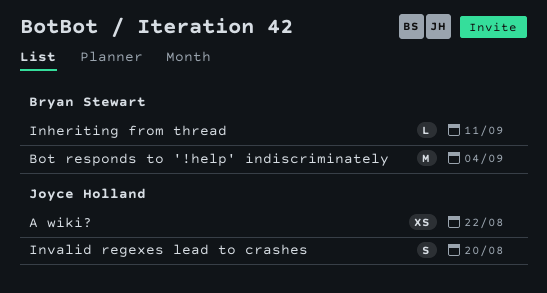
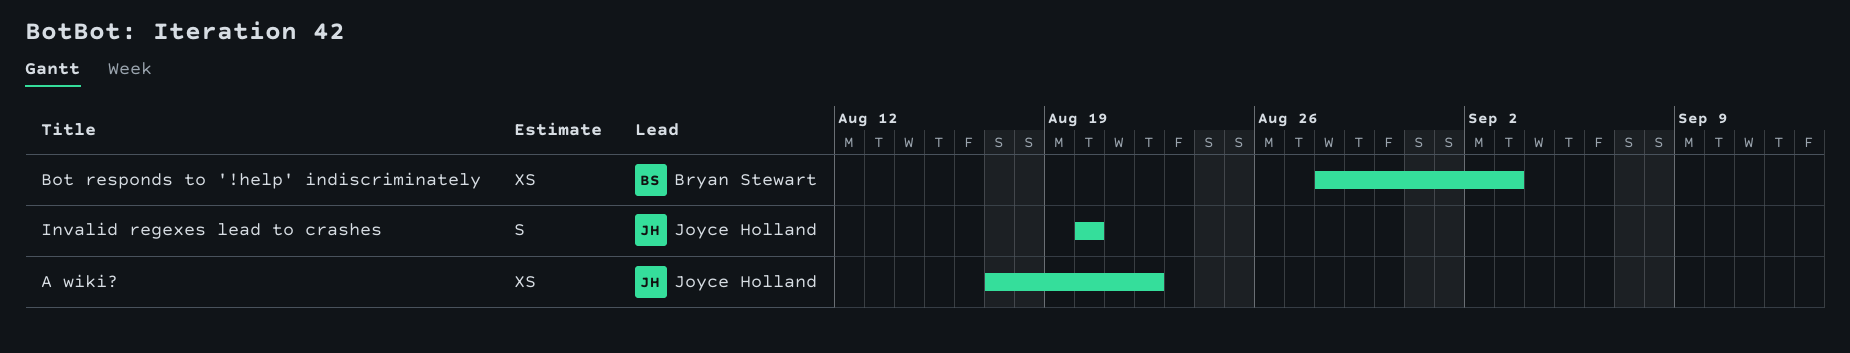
Bot responds to '!help' indiscriminately, estimate: M -> XS
Bot responds to '!help' indiscriminately, due: Sep 4 -> Sep 3
Inheriting from thread: present -> none

